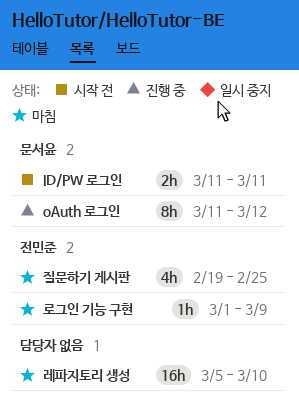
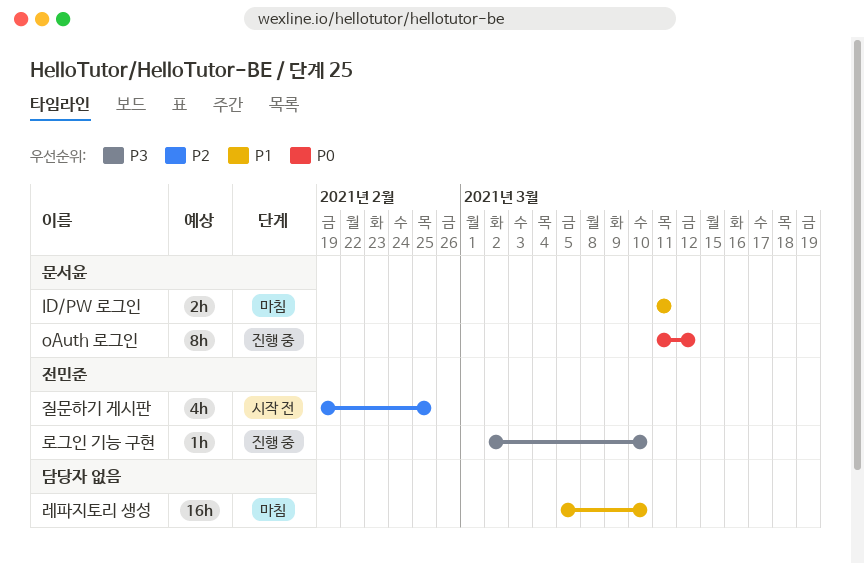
ID/PW 로그인, status: 시작 전 -> 마침
로그인 기능 구현, status: 마침 -> 진행 중
로그인 기능 구현, start: Mar 1 -> Mar 2
로그인 기능 구현, due: Mar 9 -> Mar 10
질문하기 게시판, status: 마침 -> 시작 전

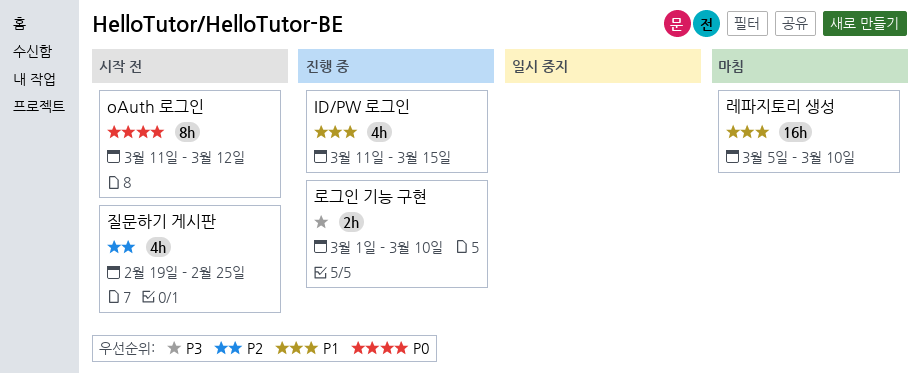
ID/PW 로그인, status: 마침 -> 진행 중
ID/PW 로그인, estimate: 2h -> 4h
ID/PW 로그인, due: Mar 11 -> Mar 15
oAuth 로그인, status: 진행 중 -> 시작 전
로그인 기능 구현, estimate: 1h -> 2h
로그인 기능 구현, start: Mar 2 -> Mar 1

